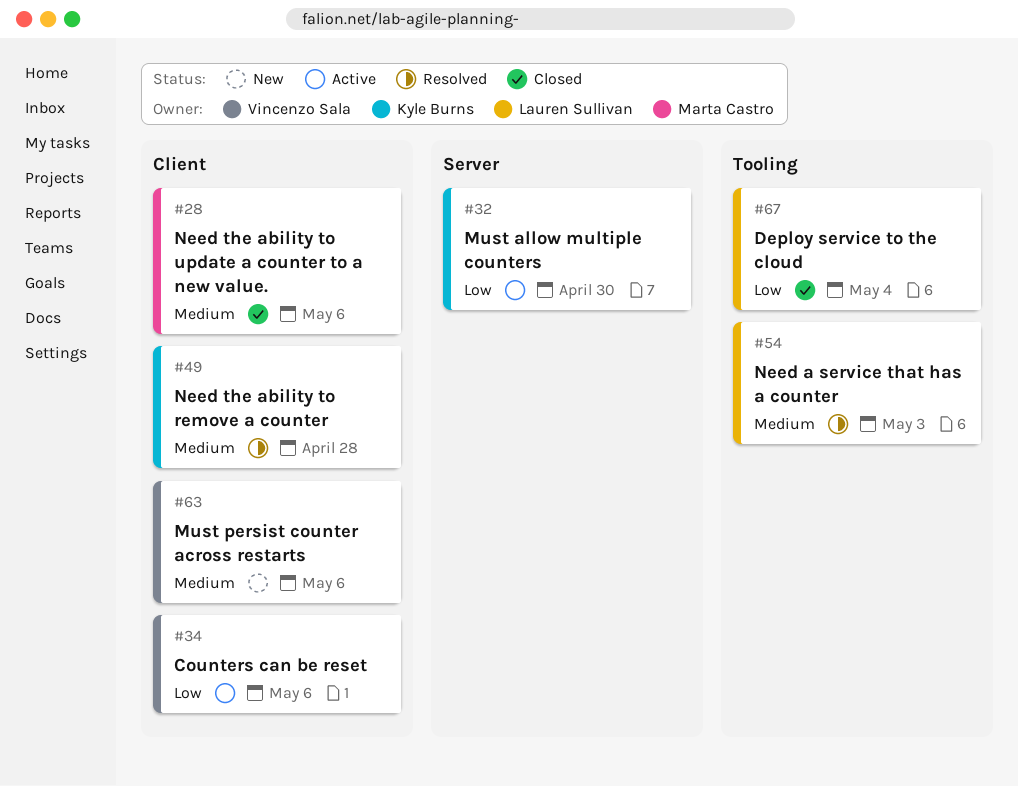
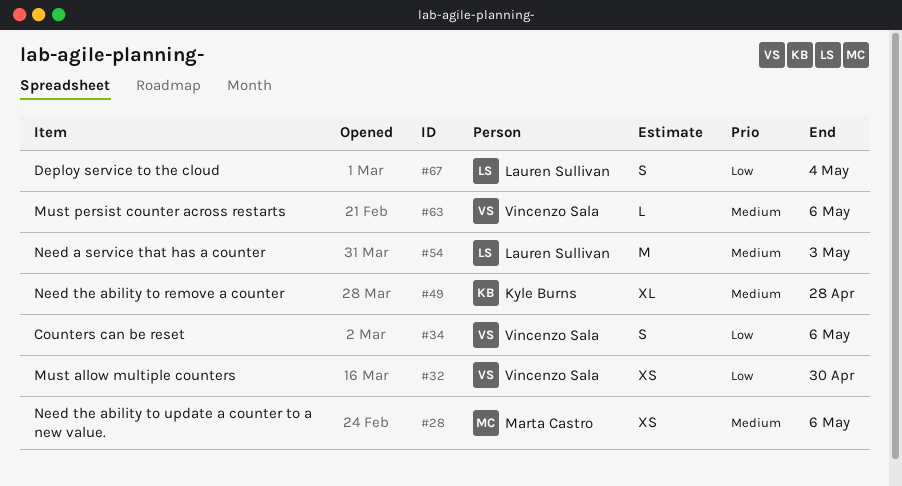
#32, owner: Kyle Burns -> Vincenzo Sala

